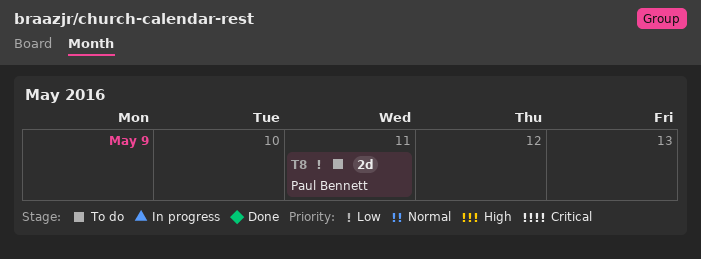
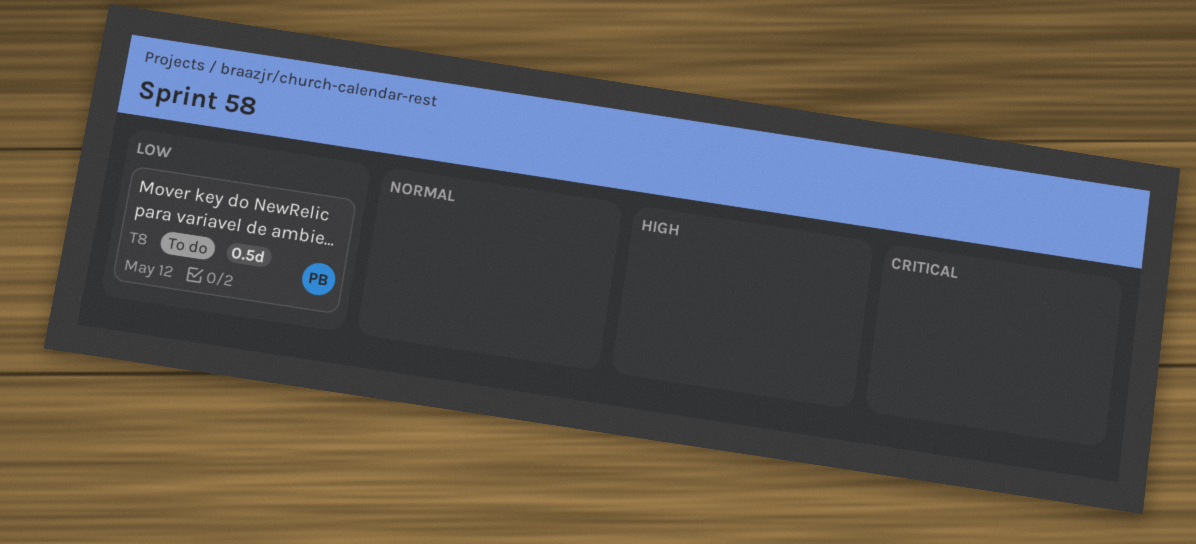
T8, estimate: 2d -> 0.5d
T8, due: May 11 -> May 12

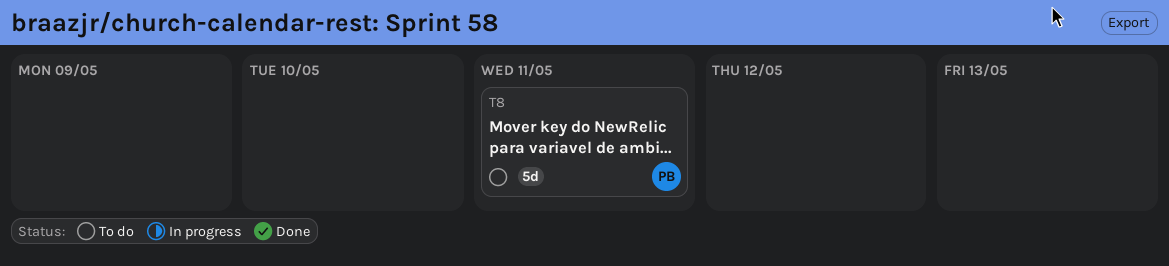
T8, estimate: 0.5d -> 5d
T8, due: May 12 -> May 11

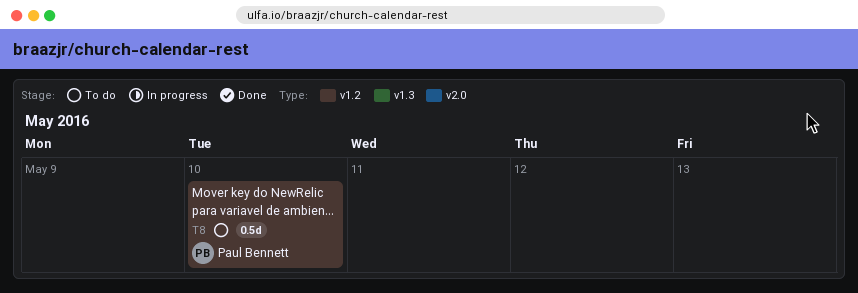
T8, estimate: 5d -> 0.5d
T8, due: May 11 -> May 10

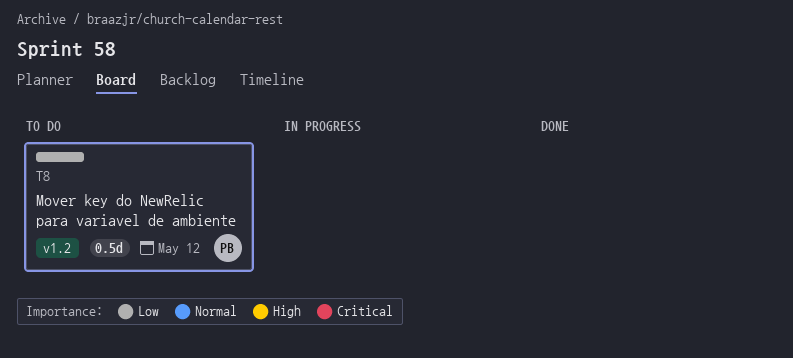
T8, due: May 10 -> May 12

